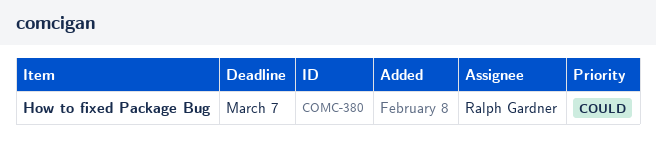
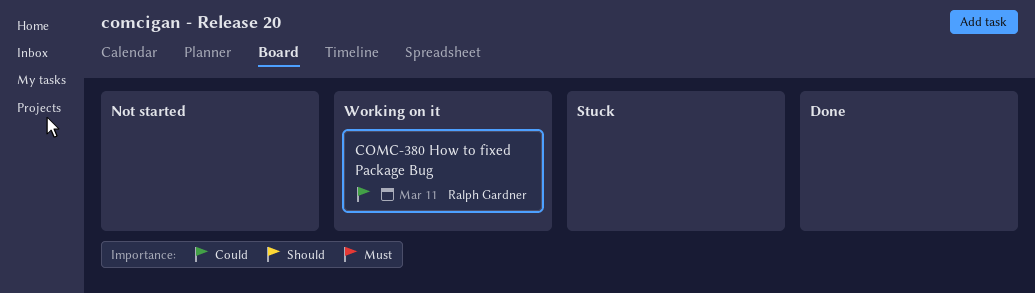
COMC-380, due: Mar 7 -> Mar 11

